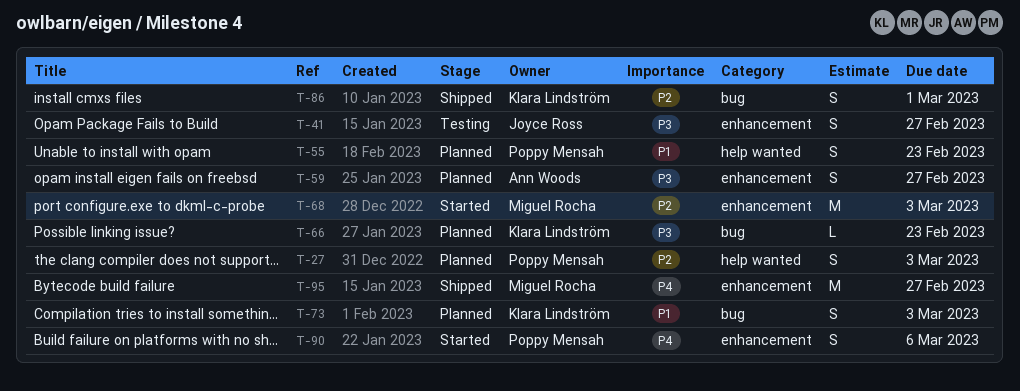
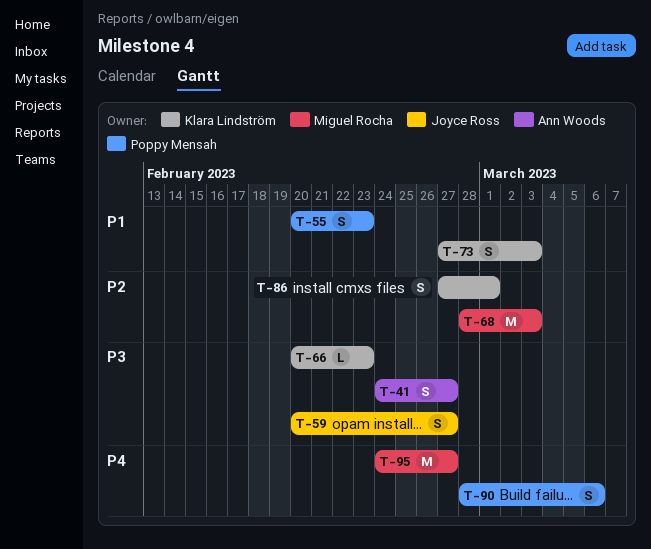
T-27: present -> none
T-41, owner: Joyce Ross -> Ann Woods
T-59, owner: Ann Woods -> Joyce Ross

